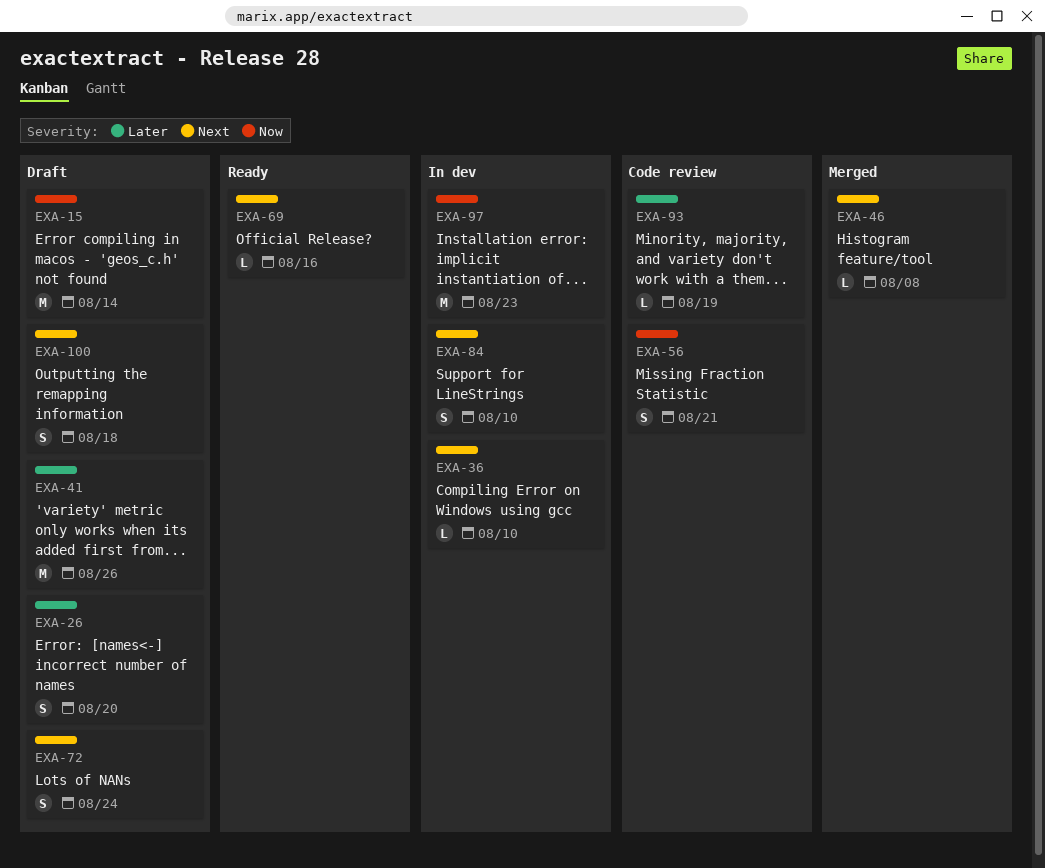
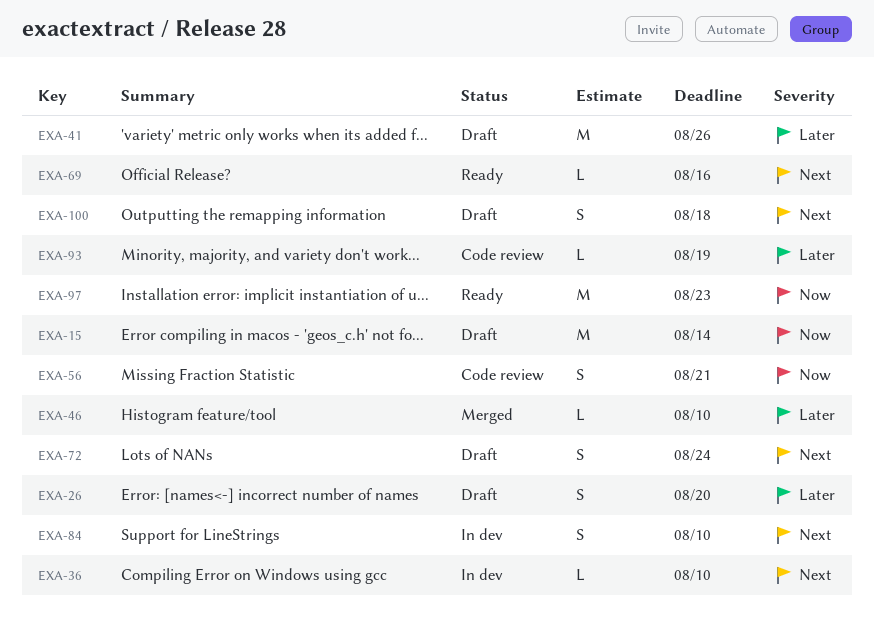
EXA-46, priority: Next -> Later
EXA-46, due: Aug 8 -> Aug 10
EXA-97, status: In dev -> Ready

